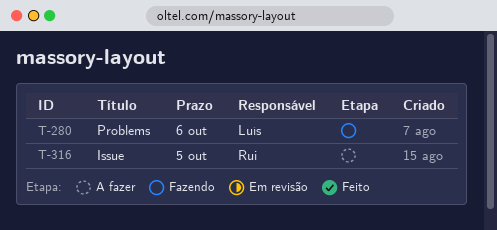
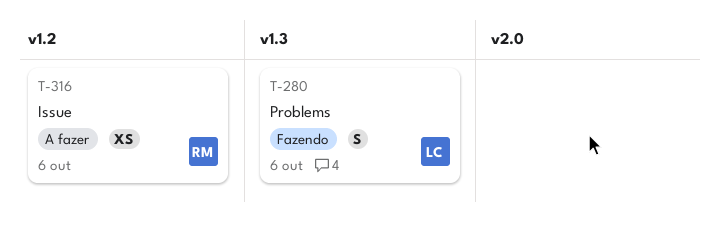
T-316, due: Oct 5 -> Oct 6

